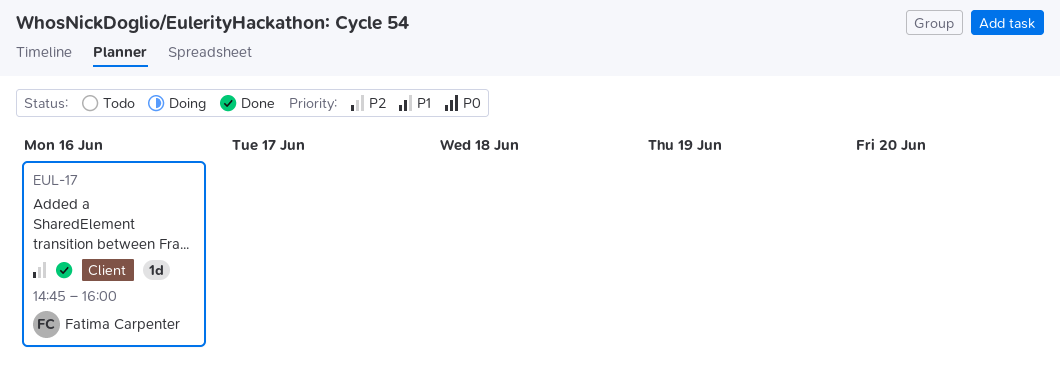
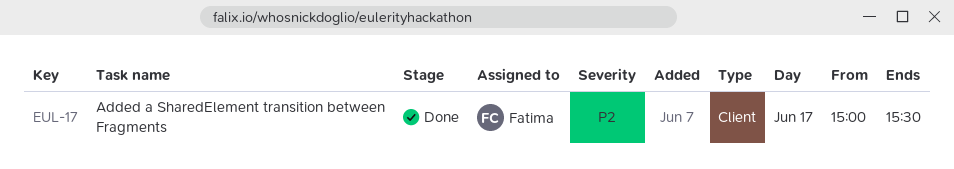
EUL-17, day: Jun 16 -> Jun 17
EUL-17, begins: 14:45 -> 15:00
EUL-17, ends: 16:00 -> 15:30

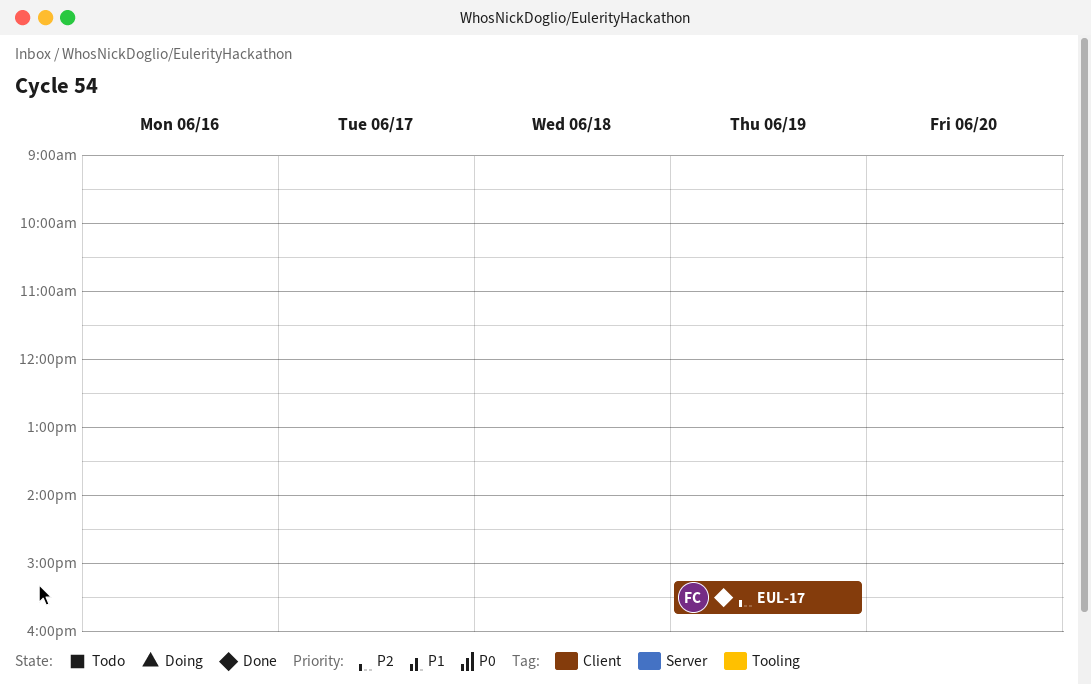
EUL-17, day: Jun 17 -> Jun 19
EUL-17, begins: 15:00 -> 15:15
EUL-17, ends: 15:30 -> 15:45

